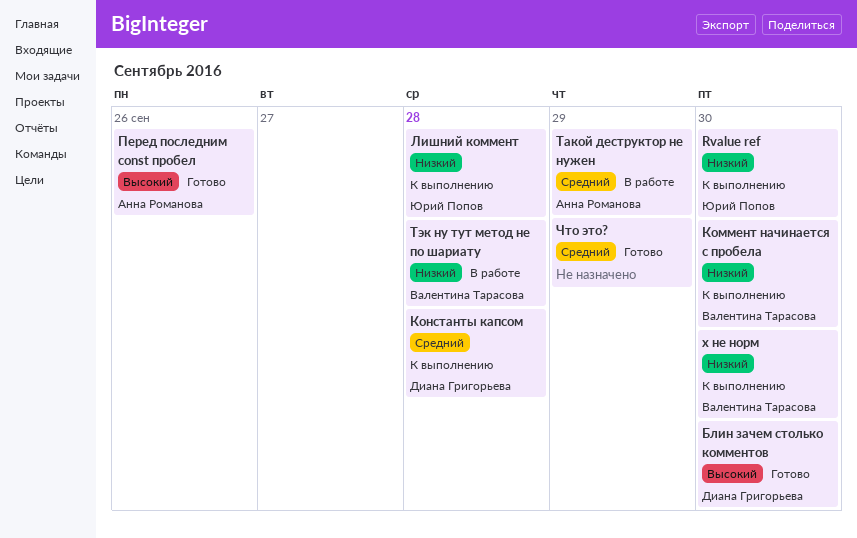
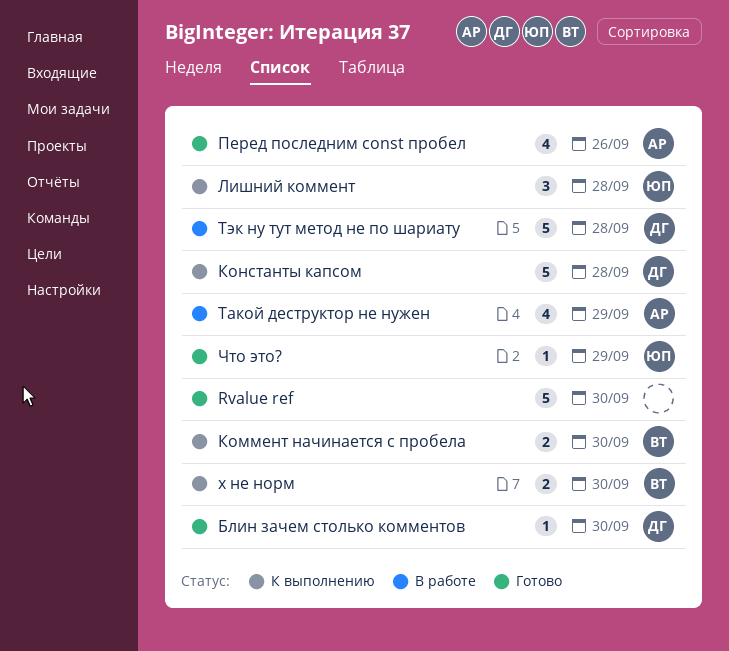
Rvalue ref, status: К выполнению -> Готово
Rvalue ref, owner: Юрий Попов -> none
Тэк ну тут метод не по шариату, owner: Валентина Тарасова -> Диана Григорьева
Что это?, owner: none -> Юрий Попов

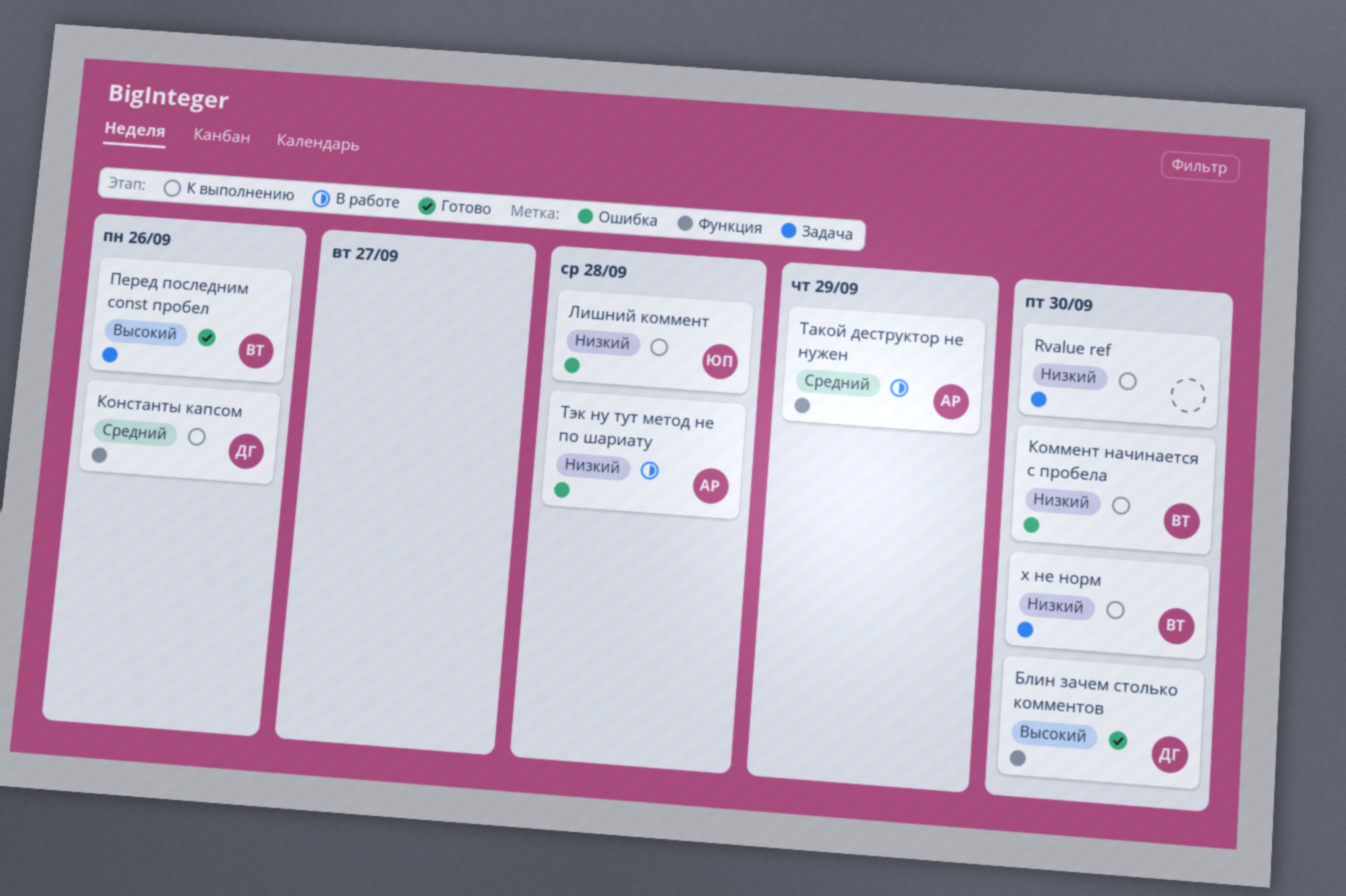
Rvalue ref, status: Готово -> К выполнению
Константы капсом, due: Sep 28 -> Sep 26
Перед последним const пробел, owner: АР -> ВТ
Тэк ну тут метод не по шариату, owner: ДГ -> АР
Что это?: present -> none

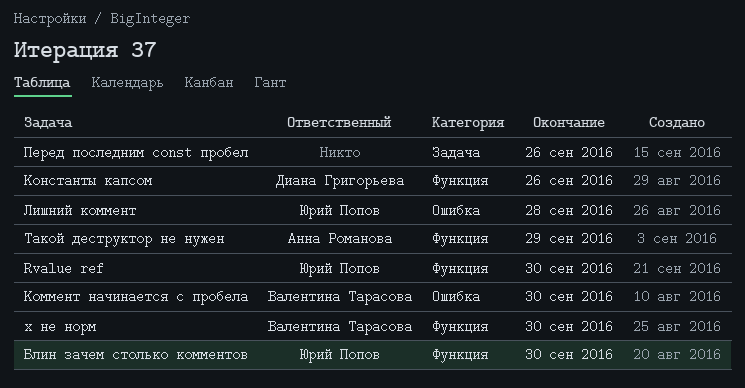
Rvalue ref, owner: none -> Юрий Попов
Rvalue ref, label: Задача -> Функция
x не норм, label: Задача -> Функция
Блин зачем столько комментов, owner: Диана Григорьева -> Юрий Попов
Перед последним const пробел, owner: Валентина Тарасова -> none
Тэк ну тут метод не по шариату: present -> none

